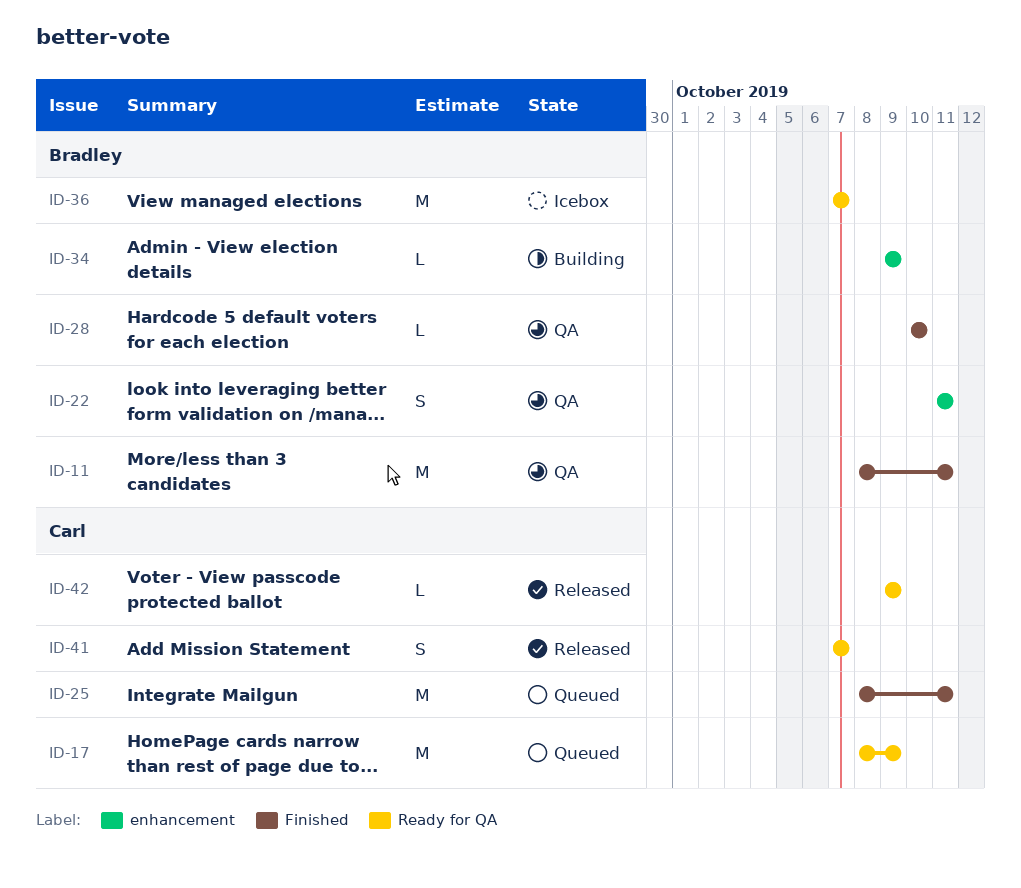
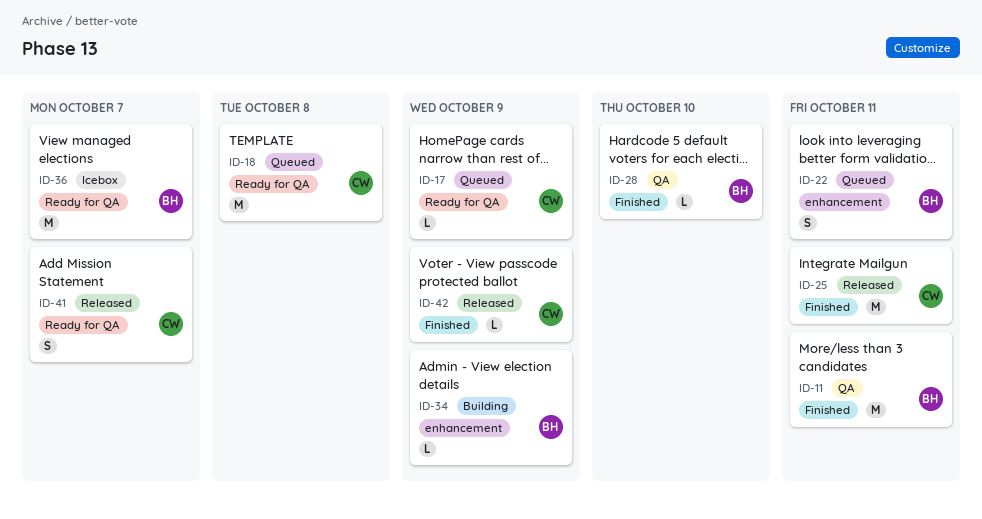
ID-17, estimate: M -> L
ID-18: none -> present
ID-22, status: QA -> Queued
ID-25, status: Queued -> Released
ID-42, label: Ready for QA -> Finished

